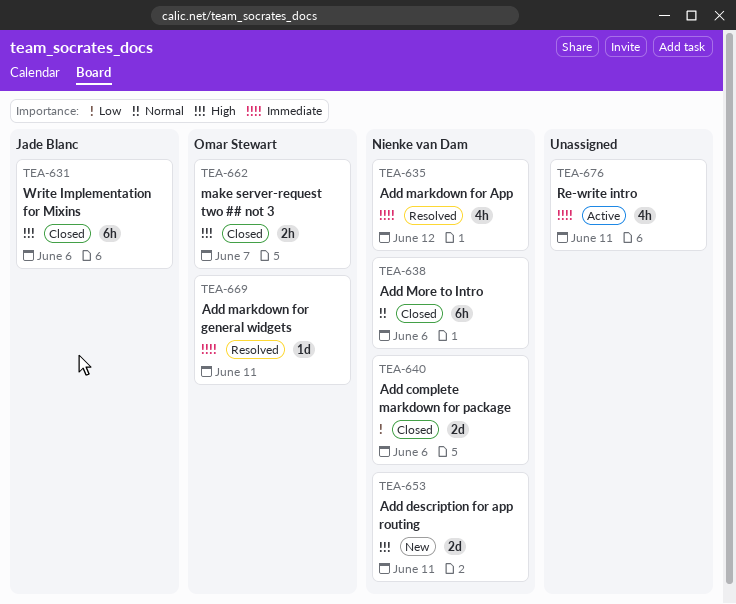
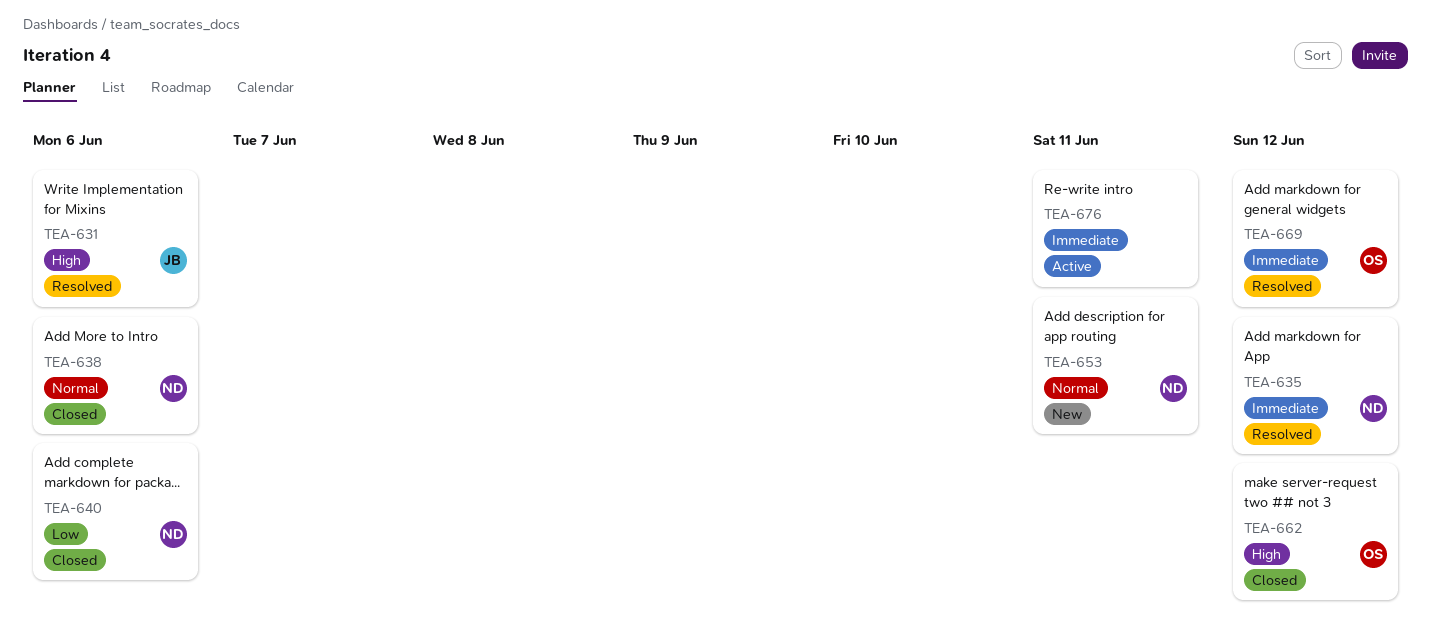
TEA-631, status: Closed -> Resolved
TEA-653, priority: High -> Normal
TEA-662, due: Jun 7 -> Jun 12
TEA-669, due: Jun 11 -> Jun 12

